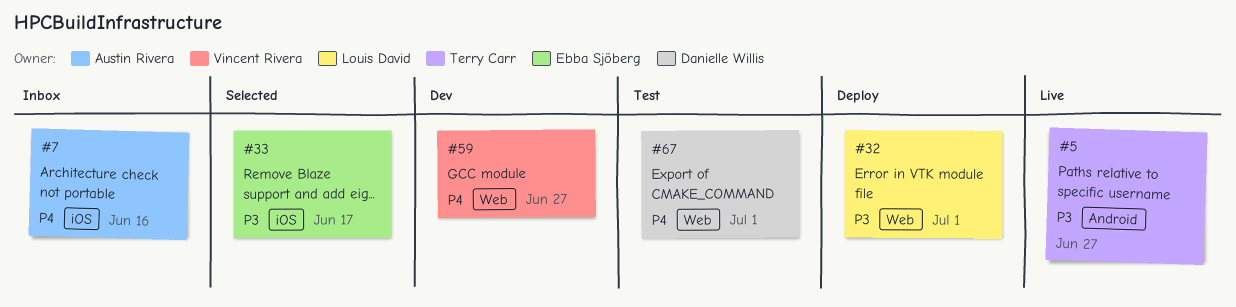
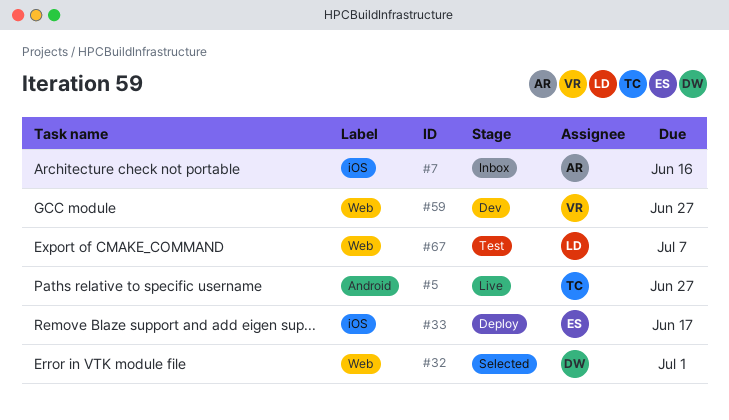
#32, status: Deploy -> Selected
#32, owner: Louis David -> Danielle Willis
#33, status: Selected -> Deploy
#67, owner: Danielle Willis -> Louis David
#67, due: Jul 1 -> Jul 7

